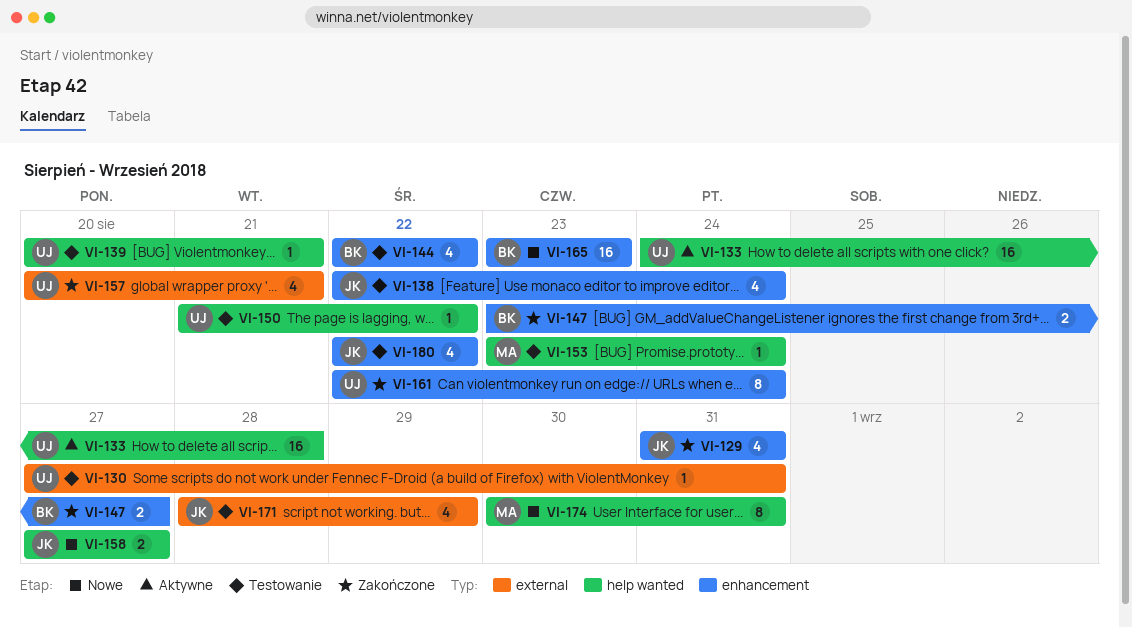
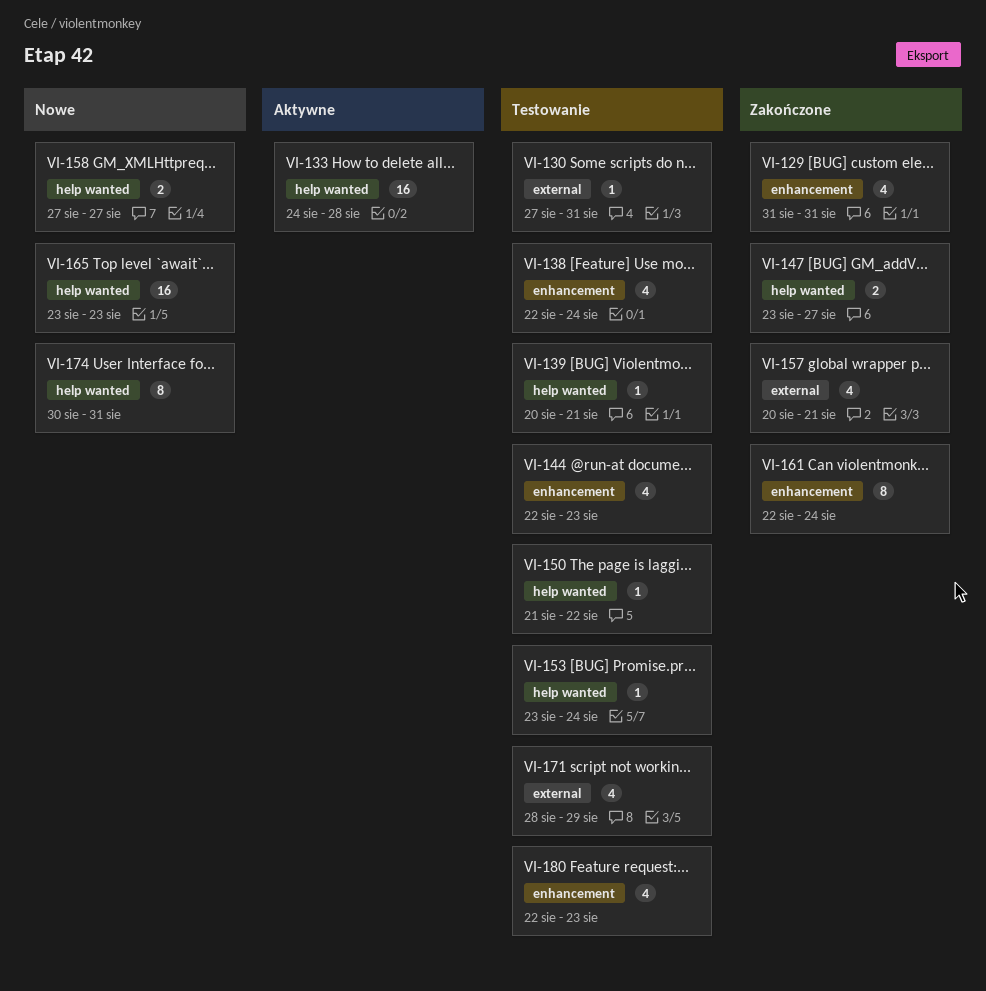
VI-144, due: Aug 22 -> Aug 23
VI-147, label: enhancement -> help wanted
VI-165, label: enhancement -> help wanted
VI-180, due: Aug 22 -> Aug 23

